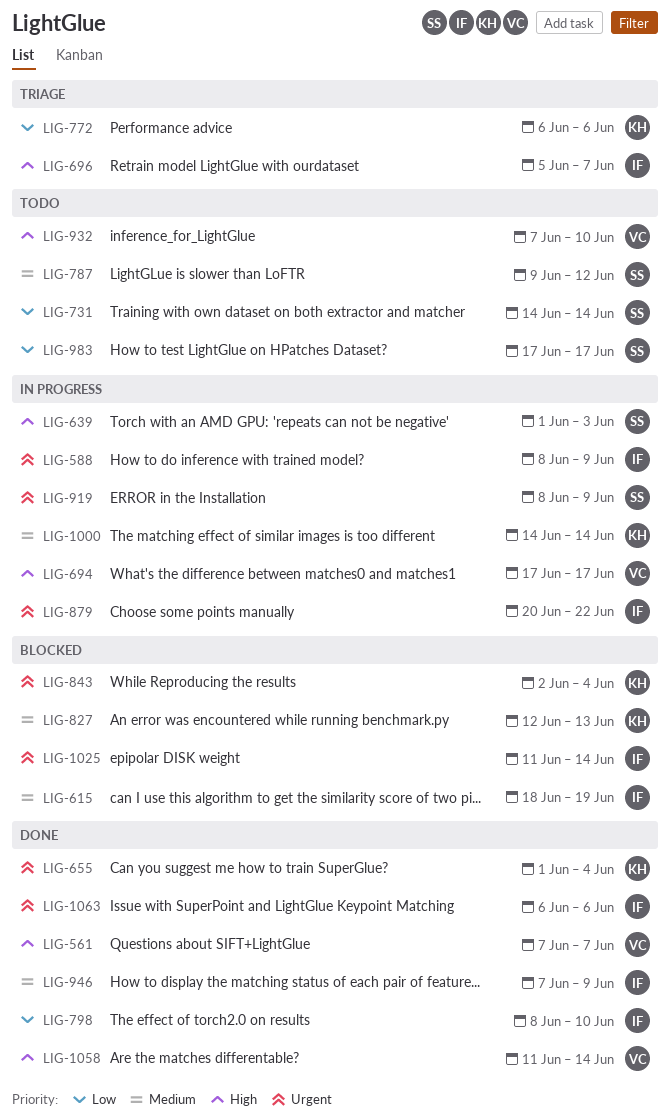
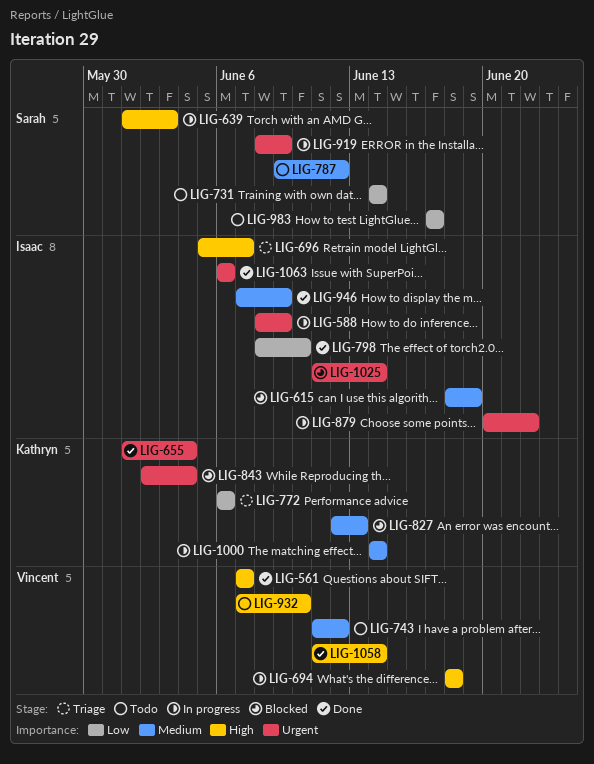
LIG-694, start: Jun 17 -> Jun 18
LIG-694, due: Jun 17 -> Jun 18
LIG-743: none -> present

